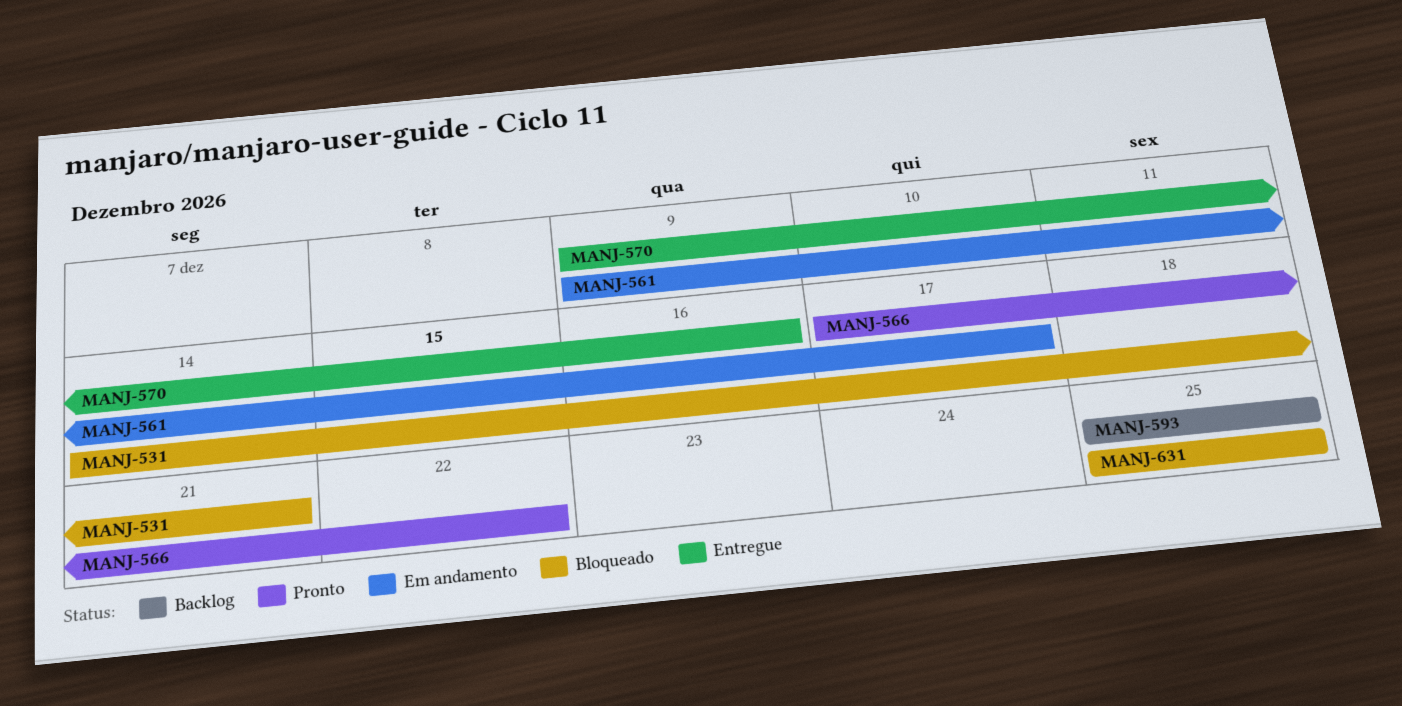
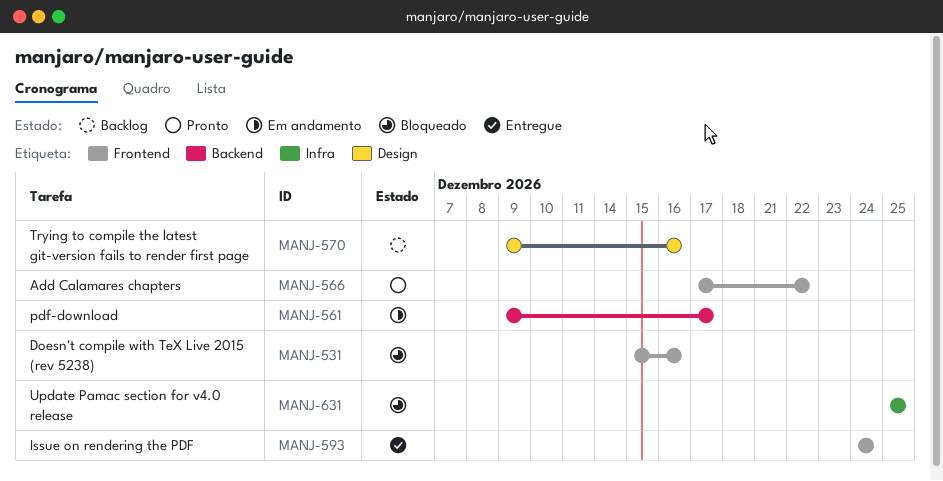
MANJ-531, start: Dec 14 -> Dec 15
MANJ-531, due: Dec 21 -> Dec 16
MANJ-570, status: Entregue -> Backlog
MANJ-593, status: Backlog -> Entregue
MANJ-593, start: Dec 25 -> Dec 24
MANJ-593, due: Dec 25 -> Dec 24

